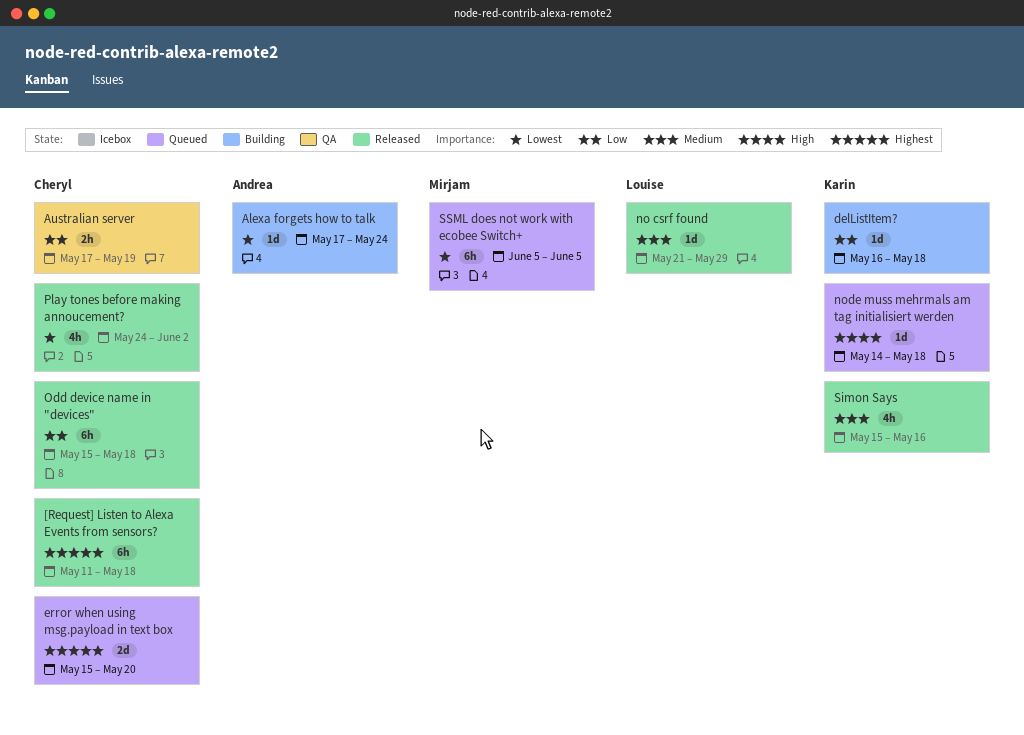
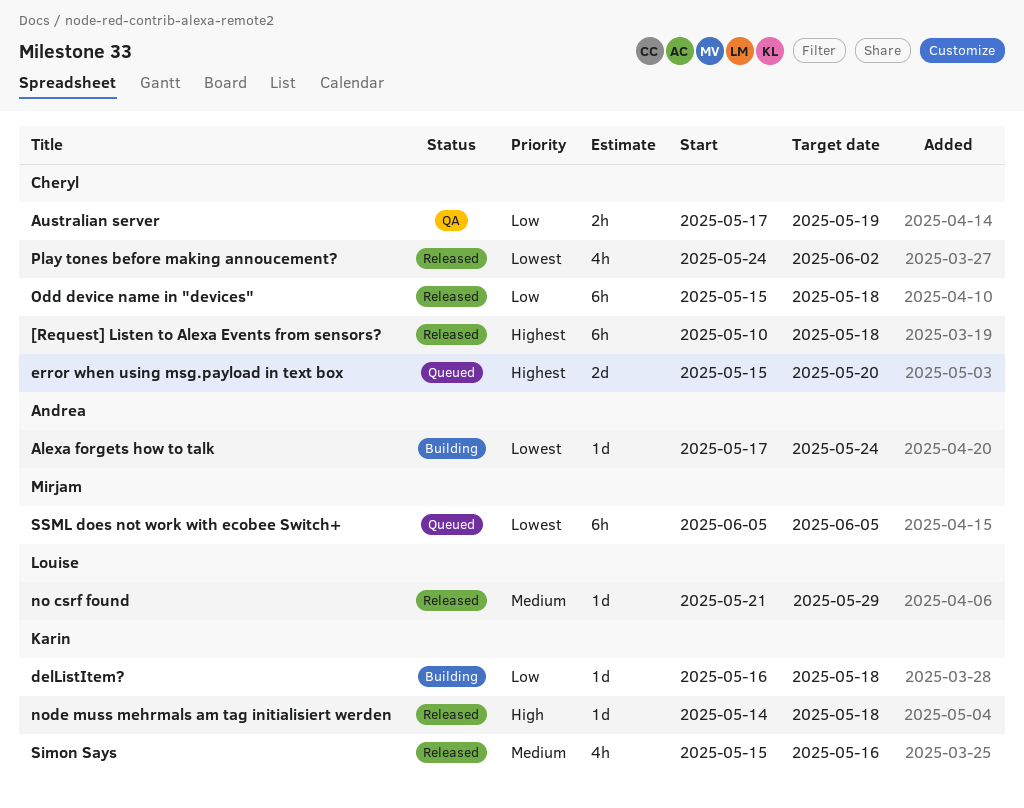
[Request] Listen to Alexa Events from sensors?, start: May 11 -> May 10
node muss mehrmals am tag initialisiert werden, status: Queued -> Released

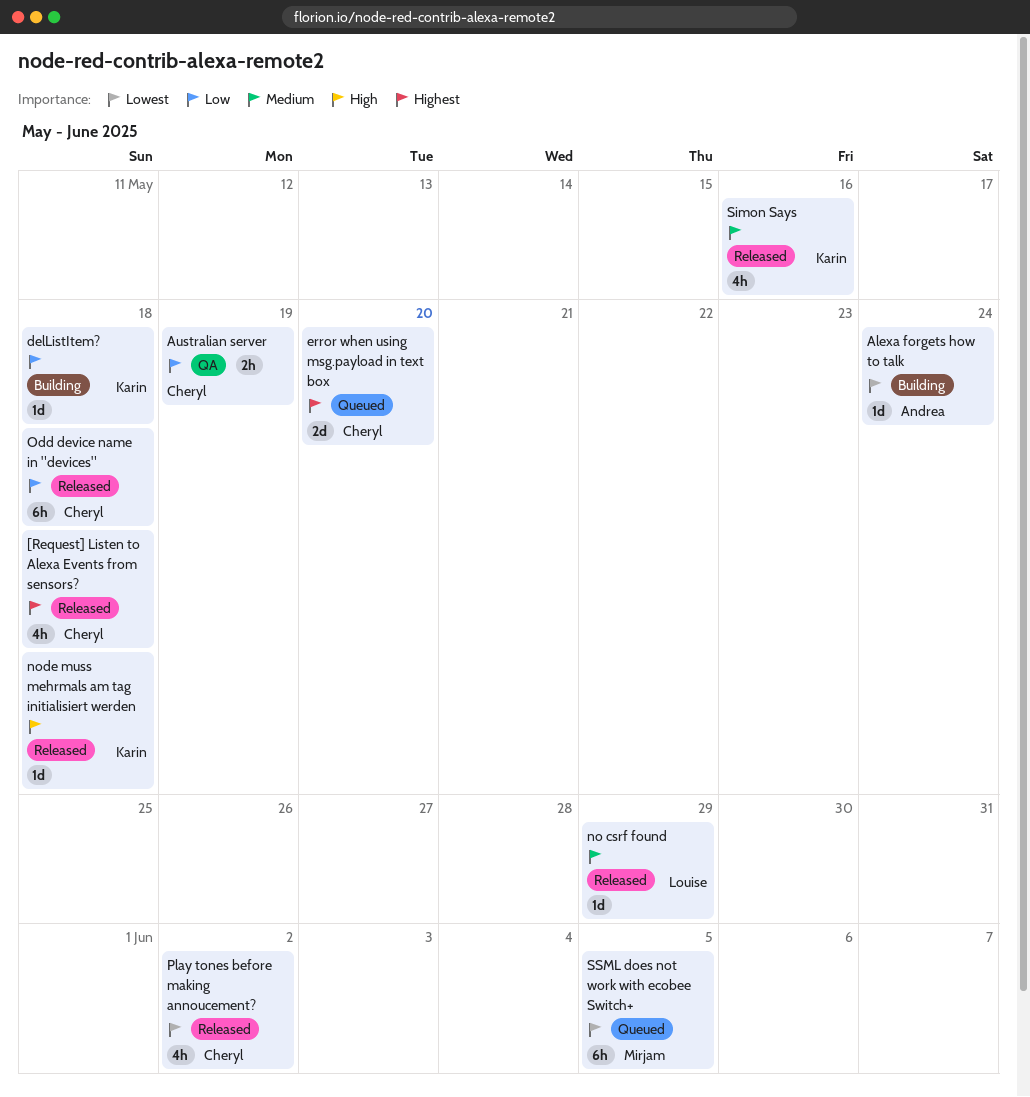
[Request] Listen to Alexa Events from sensors?, estimate: 6h -> 4h

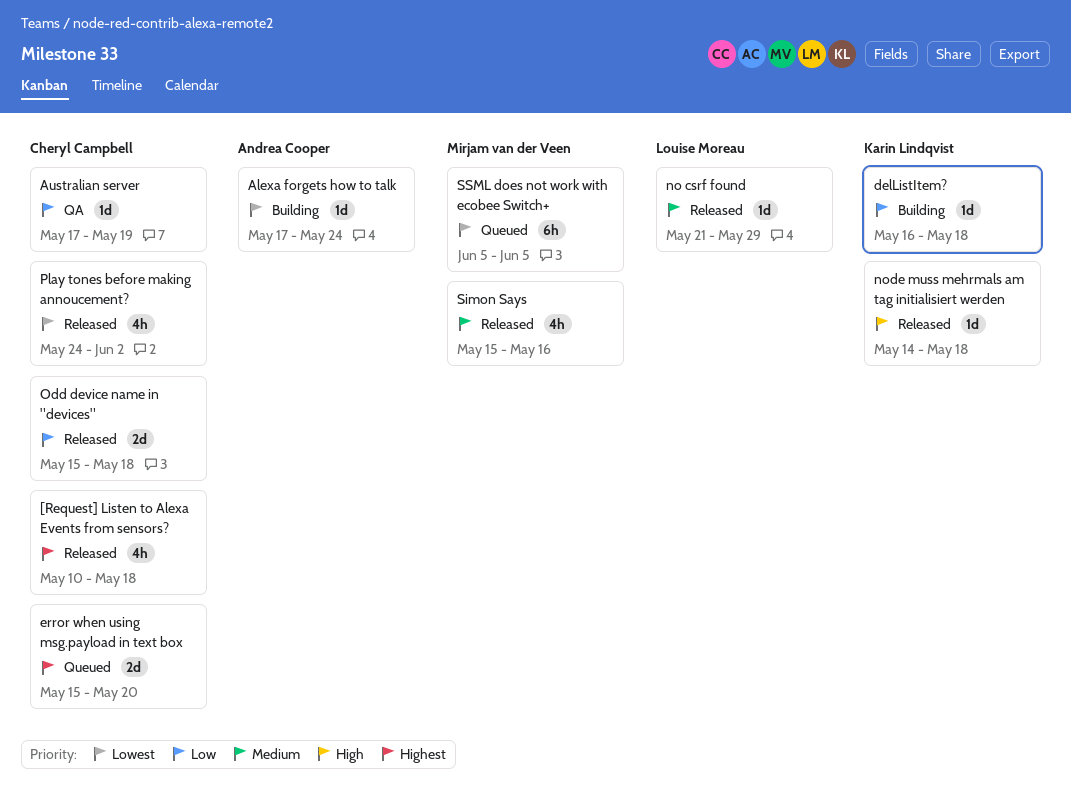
Australian server, estimate: 2h -> 1d
Odd device name in "devices", estimate: 6h -> 2d
Simon Says, owner: Karin Lindqvist -> Mirjam van der Veen

